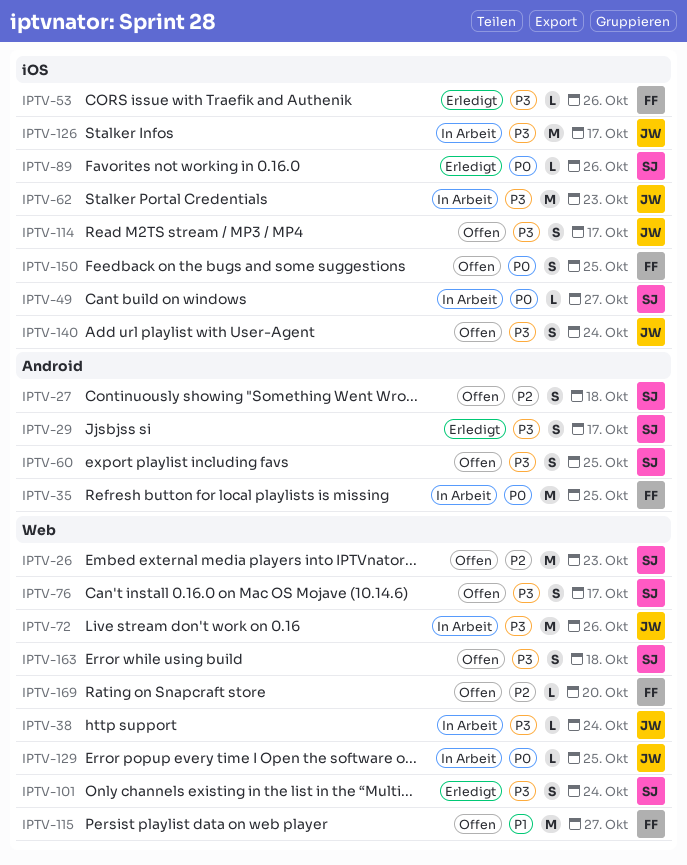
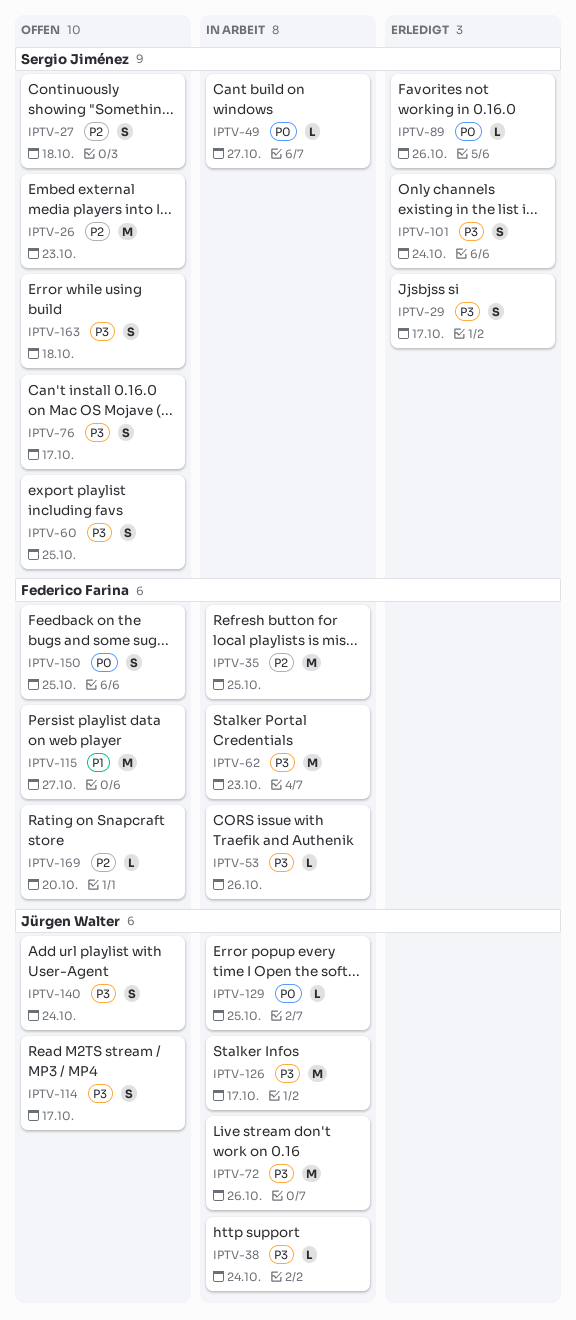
IPTV-35, priority: P0 -> P2
IPTV-53, status: Erledigt -> In Arbeit
IPTV-62, owner: Jürgen Walter -> Federico Farina

